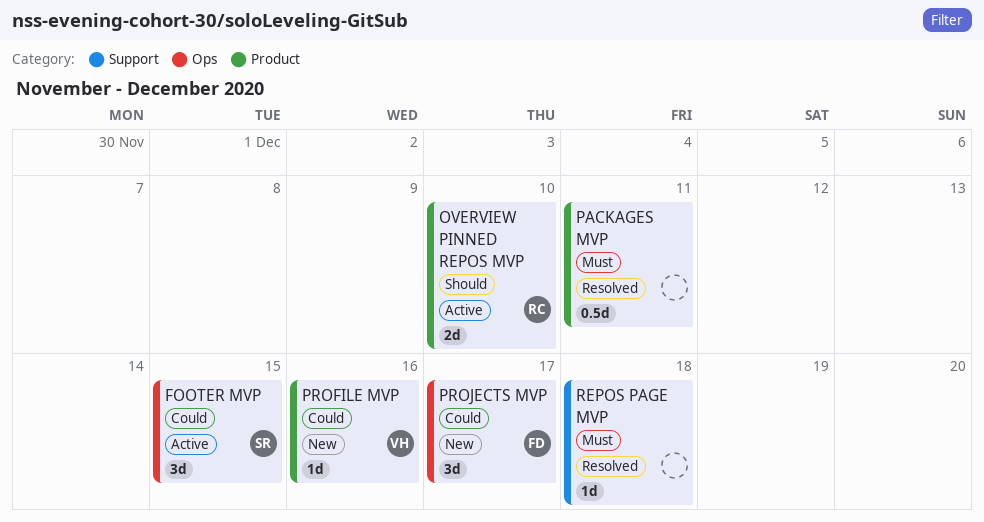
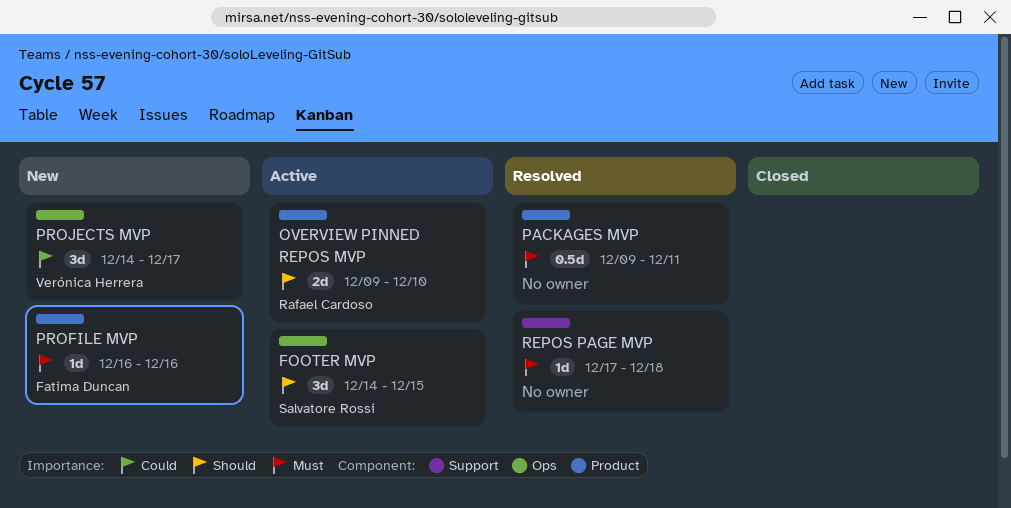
FOOTER MVP, priority: Could -> Should
PROFILE MVP, owner: Verónica Herrera -> Fatima Duncan
PROFILE MVP, priority: Could -> Must
PROJECTS MVP, owner: Fatima Duncan -> Verónica Herrera

